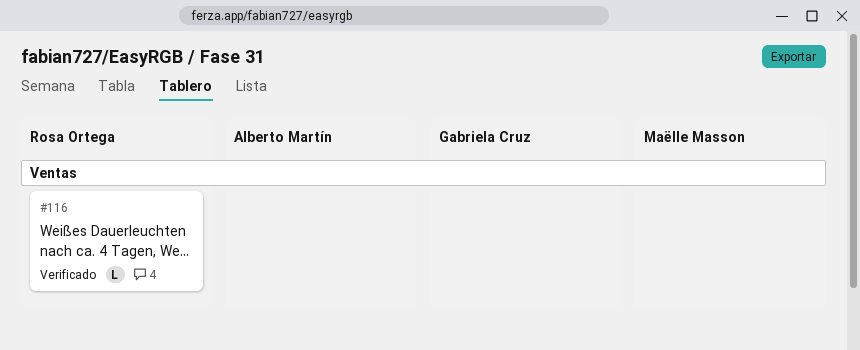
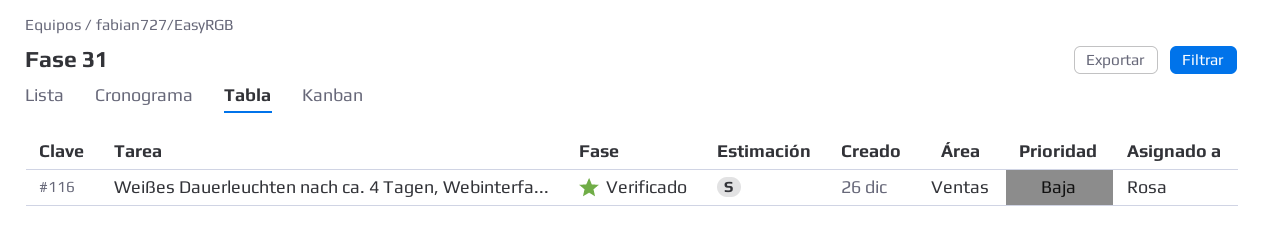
#116, estimate: L -> S

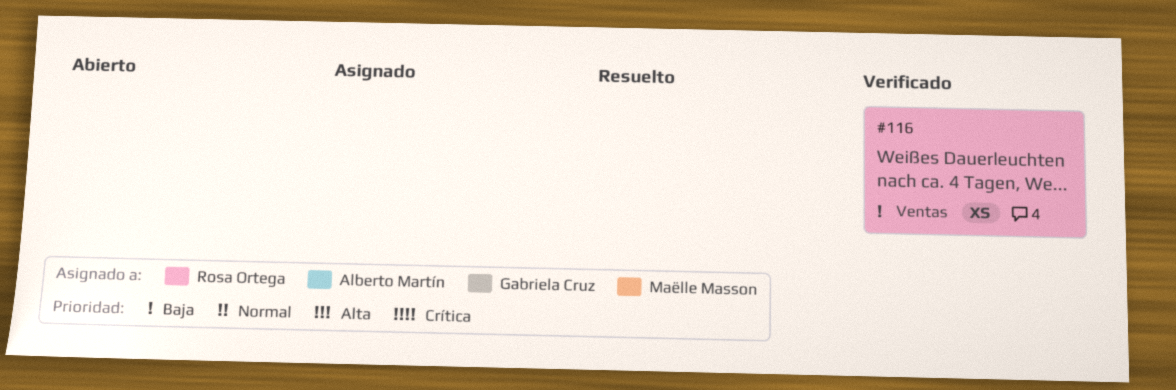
#116, estimate: S -> XS

